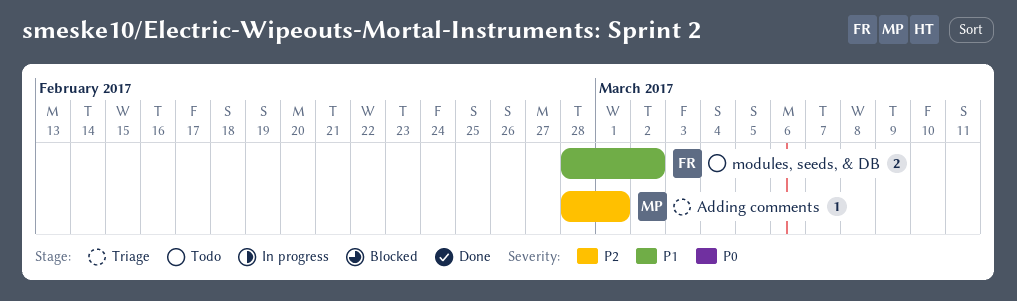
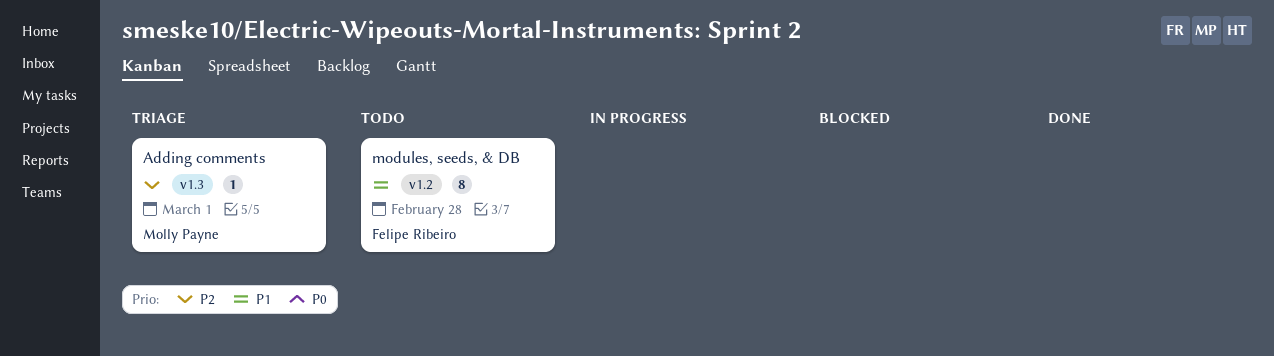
modules, seeds, & DB, estimate: 2 -> 8
modules, seeds, & DB, due: Mar 2 -> Feb 28

